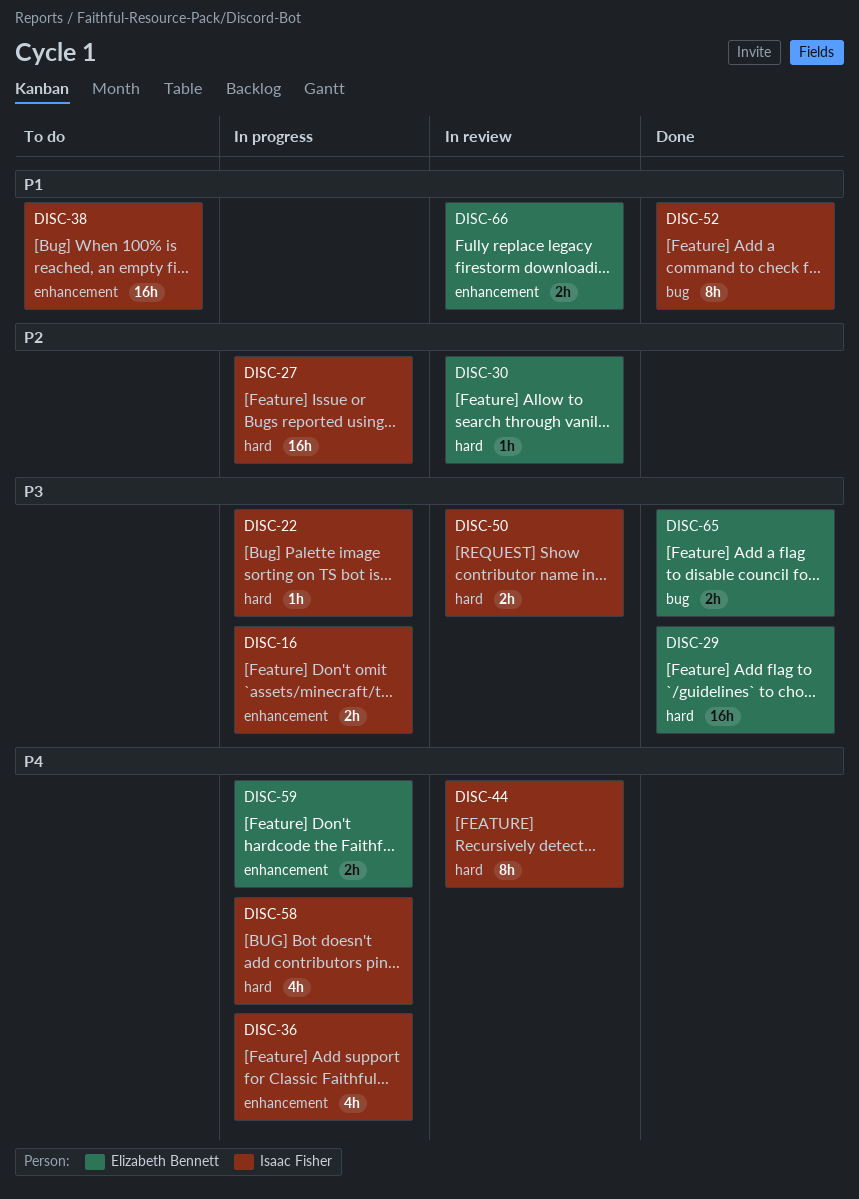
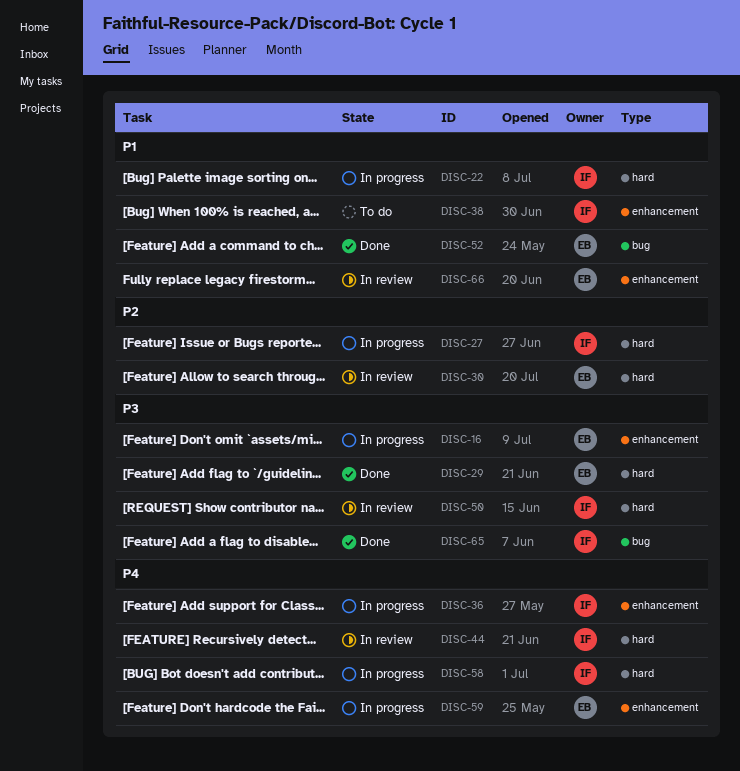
DISC-16, owner: Isaac Fisher -> Elizabeth Bennett
DISC-22, priority: P3 -> P1
DISC-52, owner: Isaac Fisher -> Elizabeth Bennett
DISC-65, owner: Elizabeth Bennett -> Isaac Fisher

